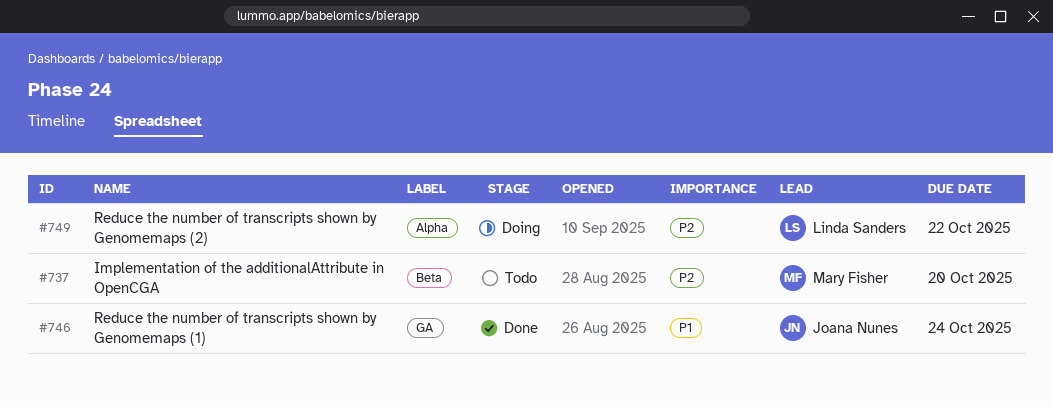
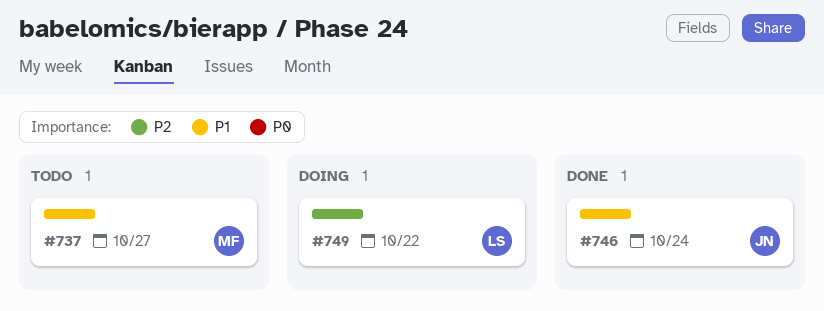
#737, priority: P2 -> P1
#737, due: Oct 20 -> Oct 27

